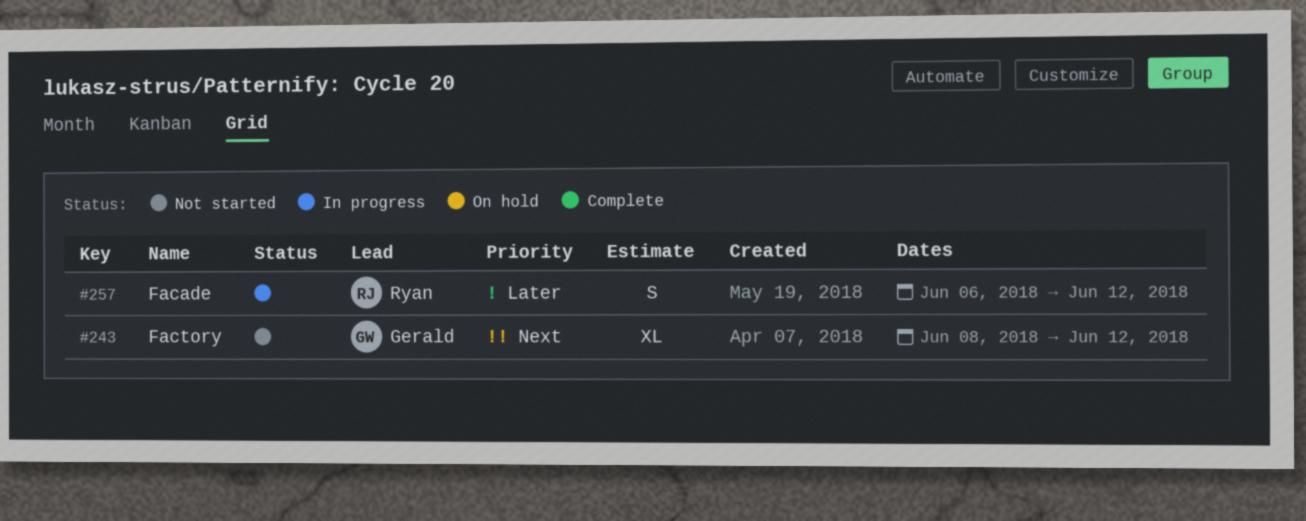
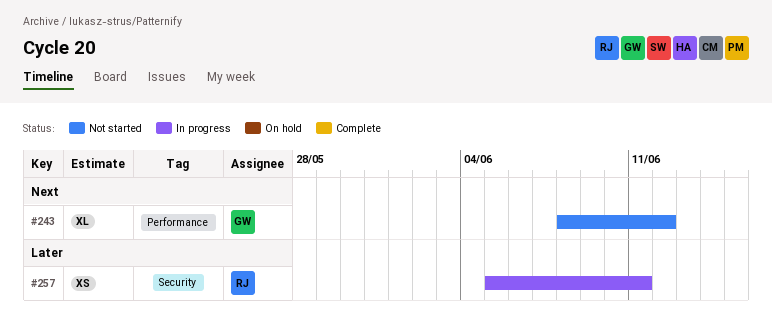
#257, estimate: S -> XS
#257, start: Jun 6 -> Jun 5
#257, due: Jun 12 -> Jun 11

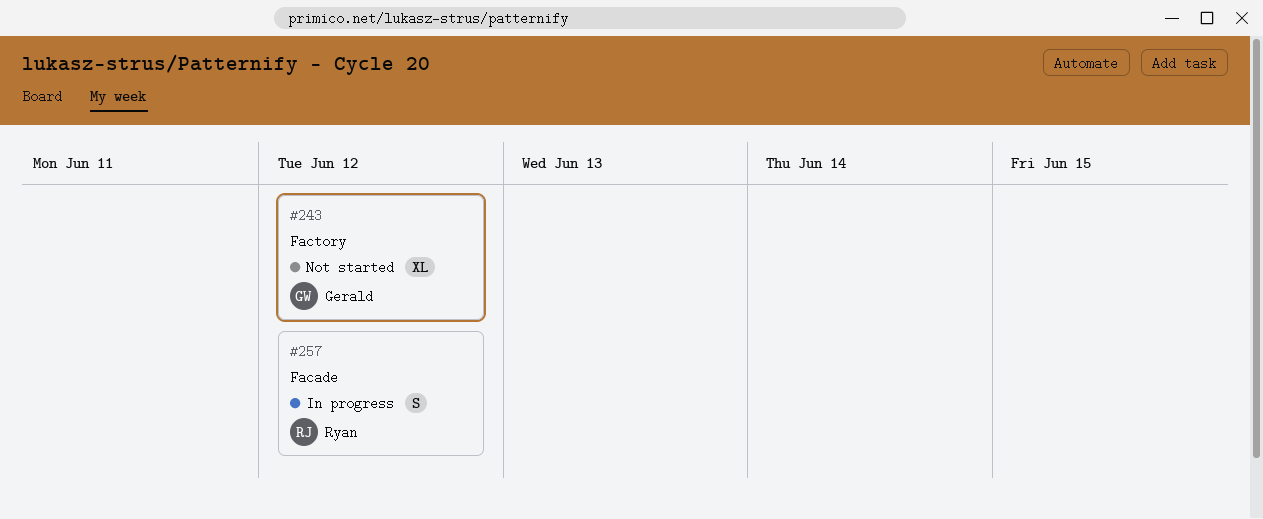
#257, estimate: XS -> S
#257, due: Jun 11 -> Jun 12

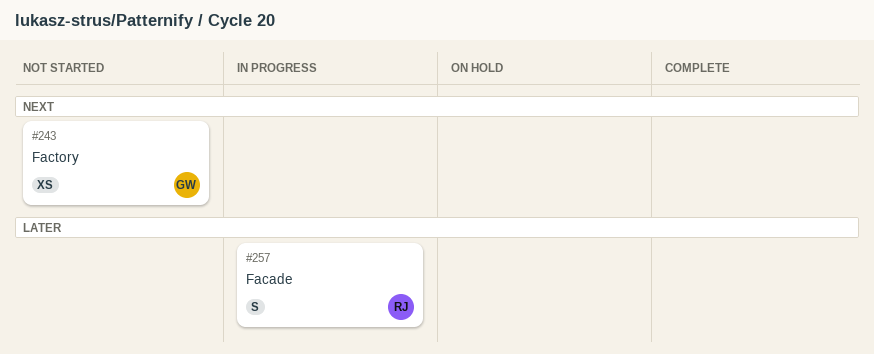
#243, estimate: XL -> XS

